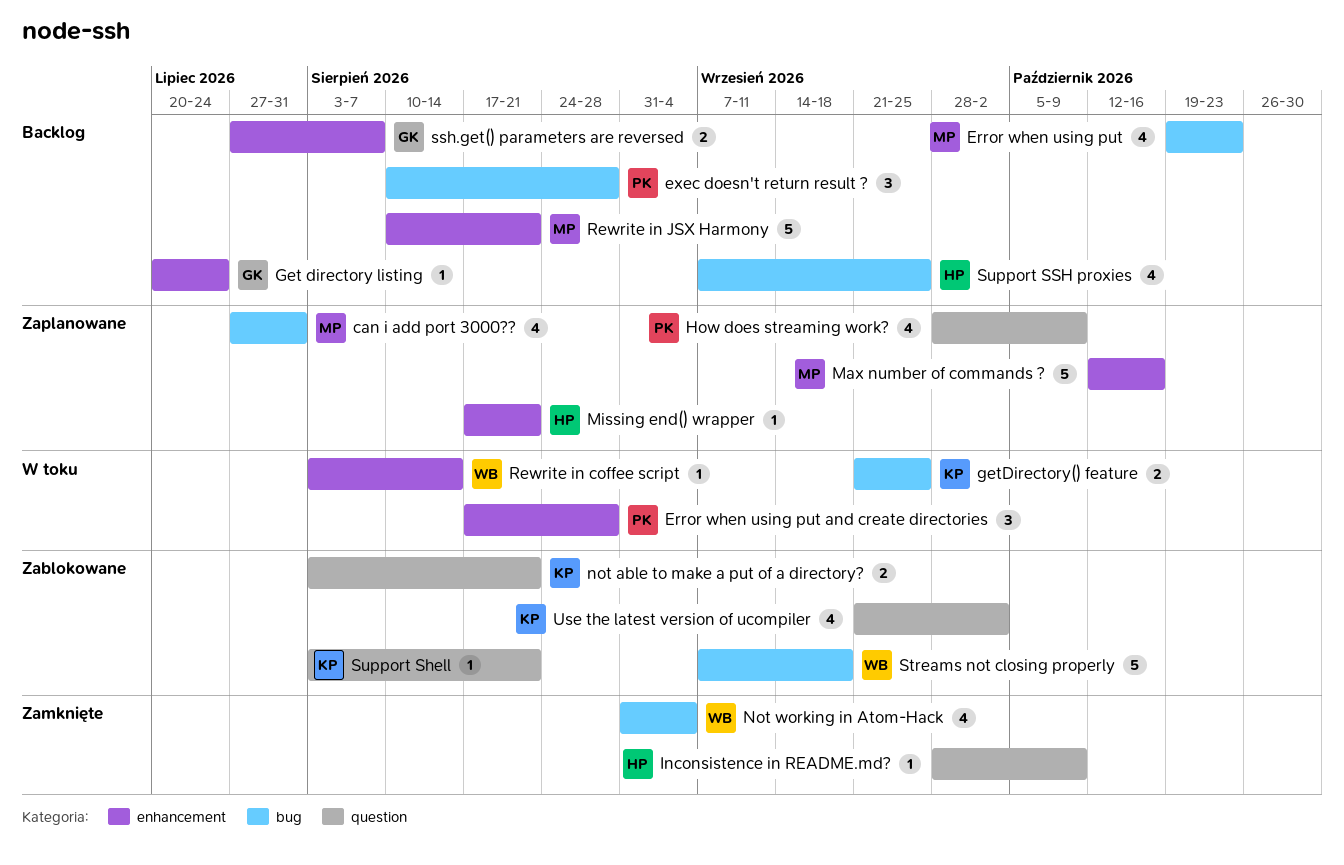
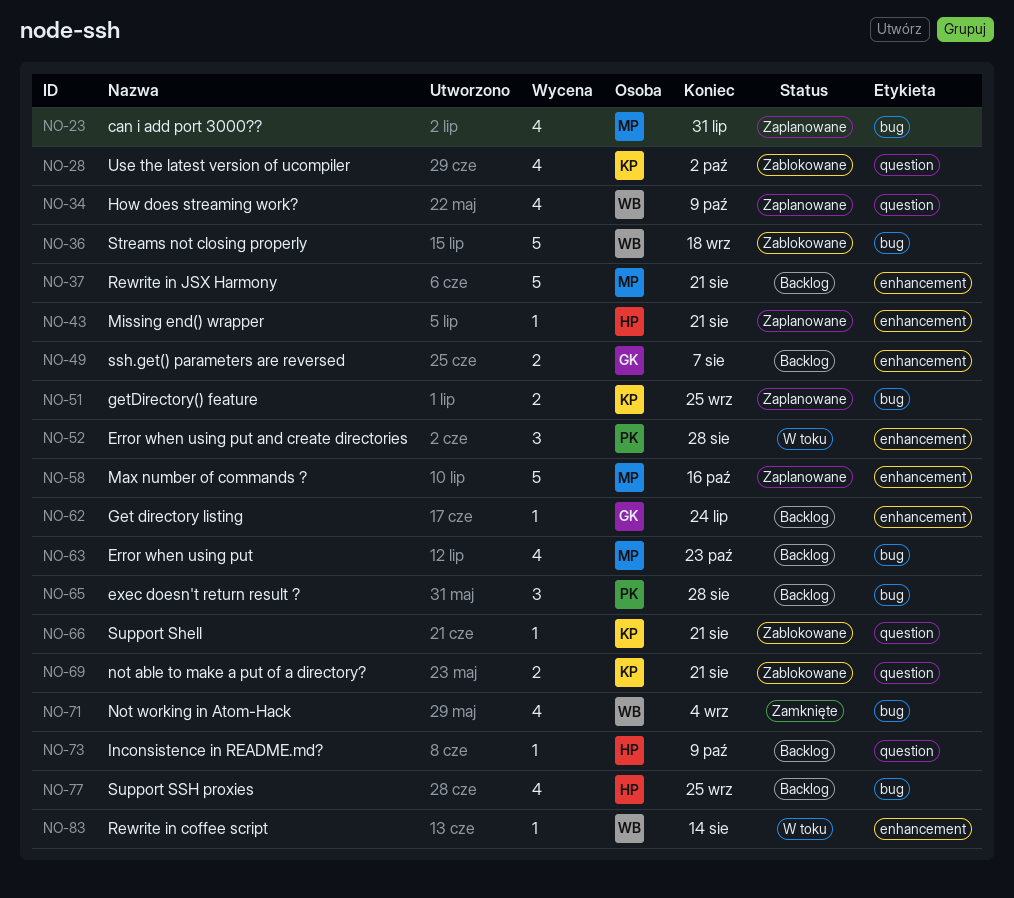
getDirectory() feature, status: W toku -> Zaplanowane
How does streaming work?, owner: PK -> WB
Inconsistence in README.md?, status: Zamknięte -> Backlog

